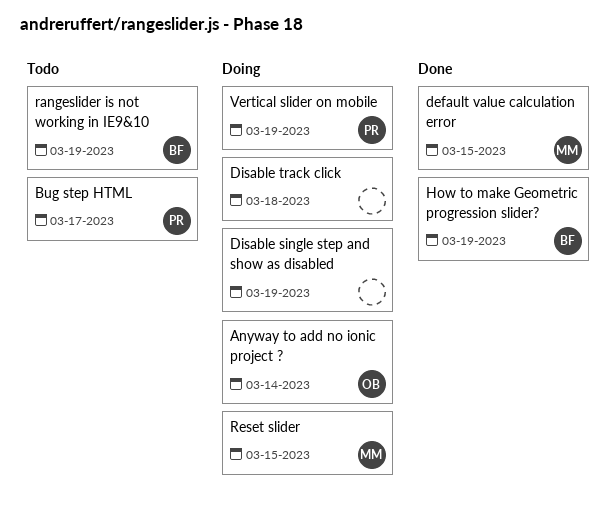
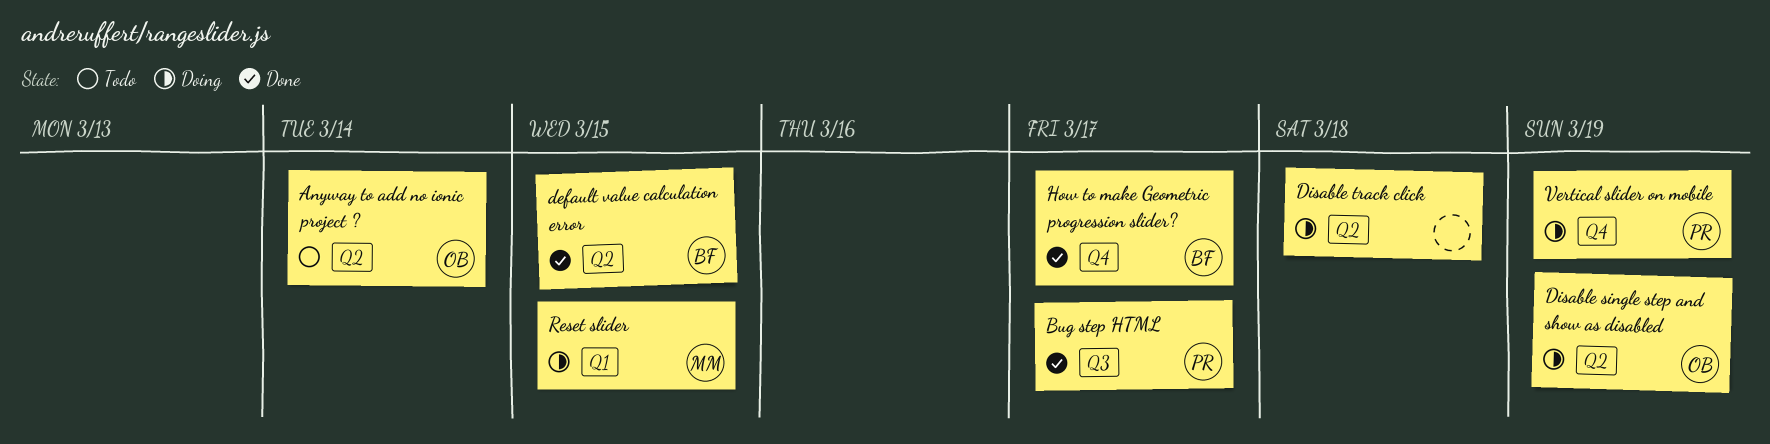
Anyway to add no ionic project ?, status: Doing -> Todo
Bug step HTML, status: Todo -> Done
default value calculation error, owner: MM -> BF
Disable single step and show as disabled, owner: none -> OB
How to make Geometric progression slider?, due: Mar 19 -> Mar 17
rangeslider is not working in IE9&10: present -> none

